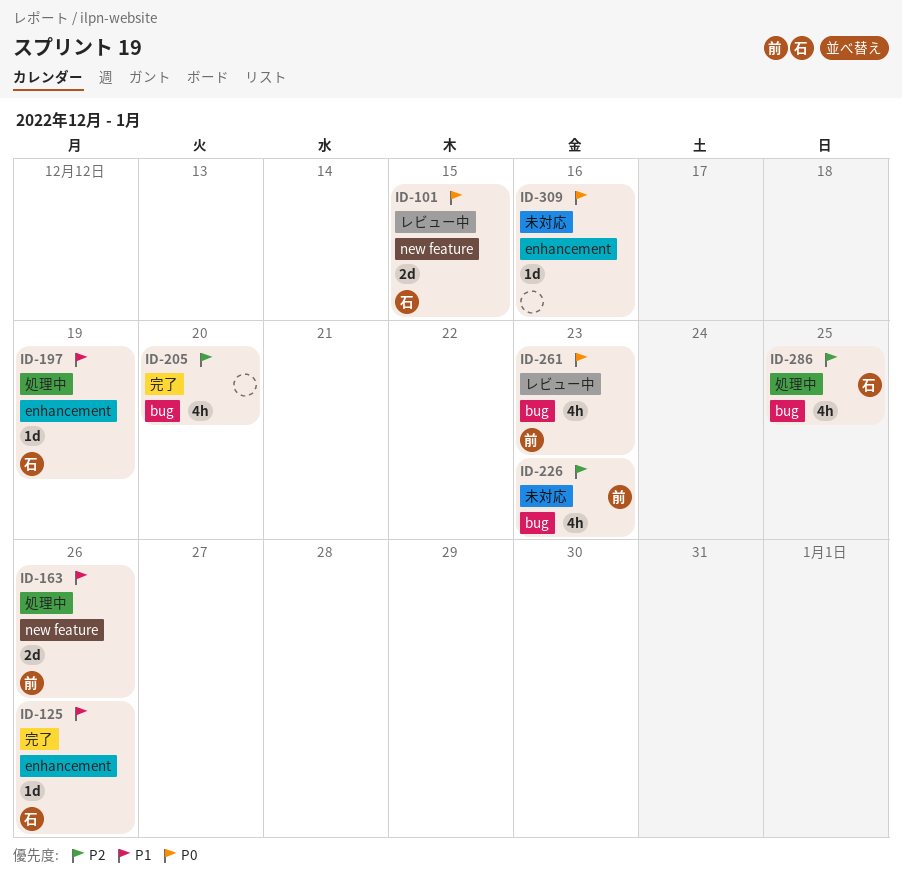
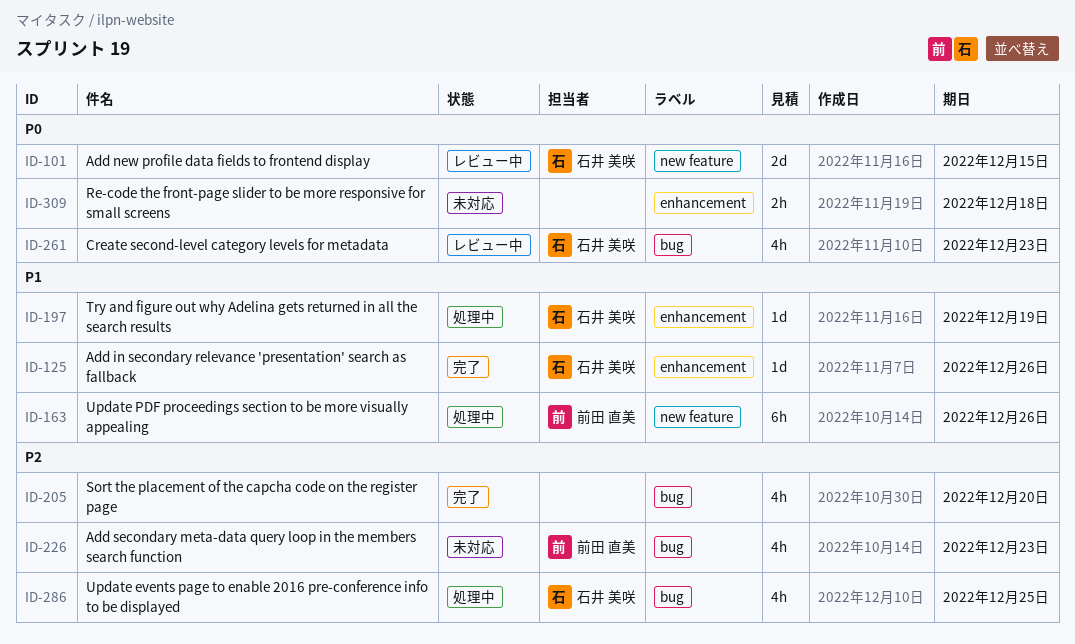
ID-163, estimate: 2d -> 6h
ID-261, owner: 前田 直美 -> 石井 美咲
ID-309, estimate: 1d -> 2h
ID-309, due: Dec 16 -> Dec 18

